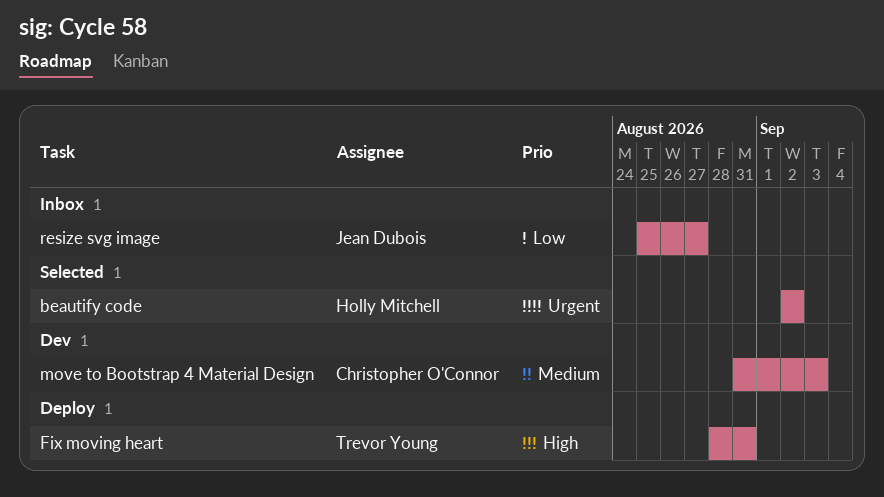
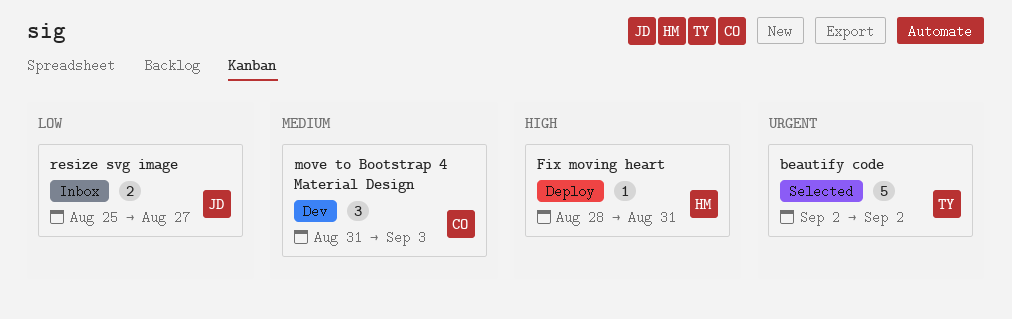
beautify code, owner: Holly Mitchell -> Trevor Young
Fix moving heart, owner: Trevor Young -> Holly Mitchell

